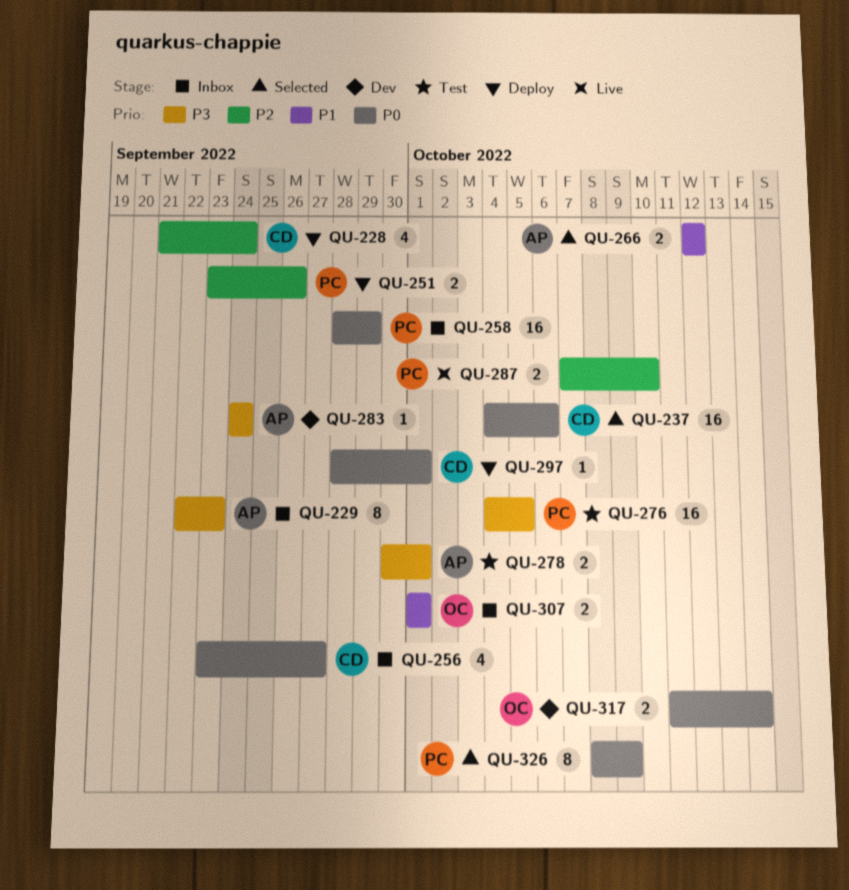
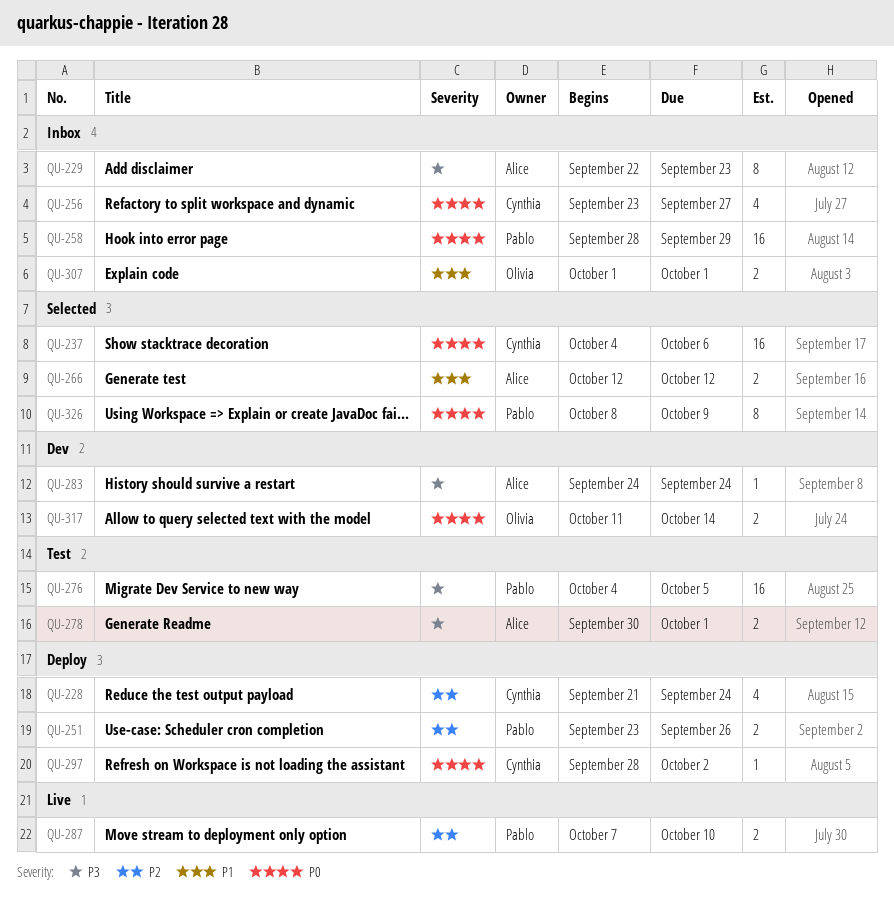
QU-297, due: Oct 1 -> Oct 2

